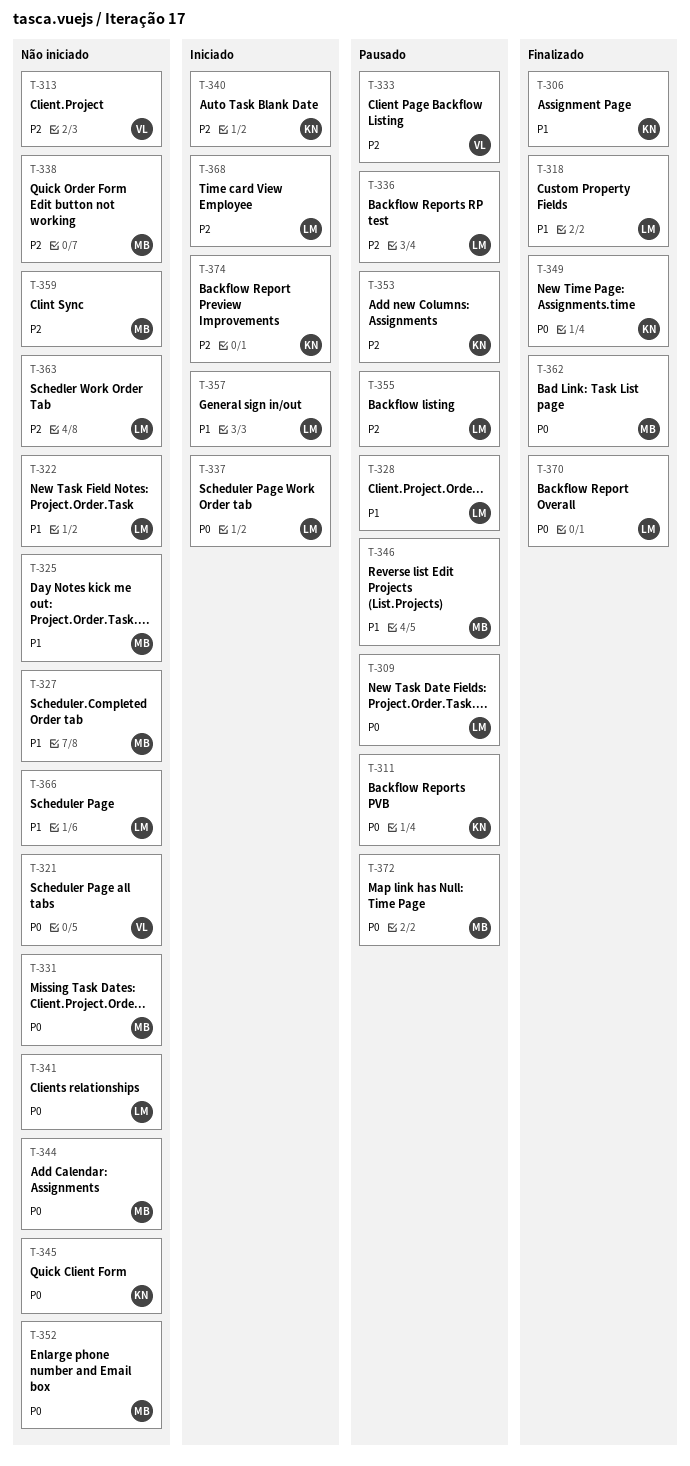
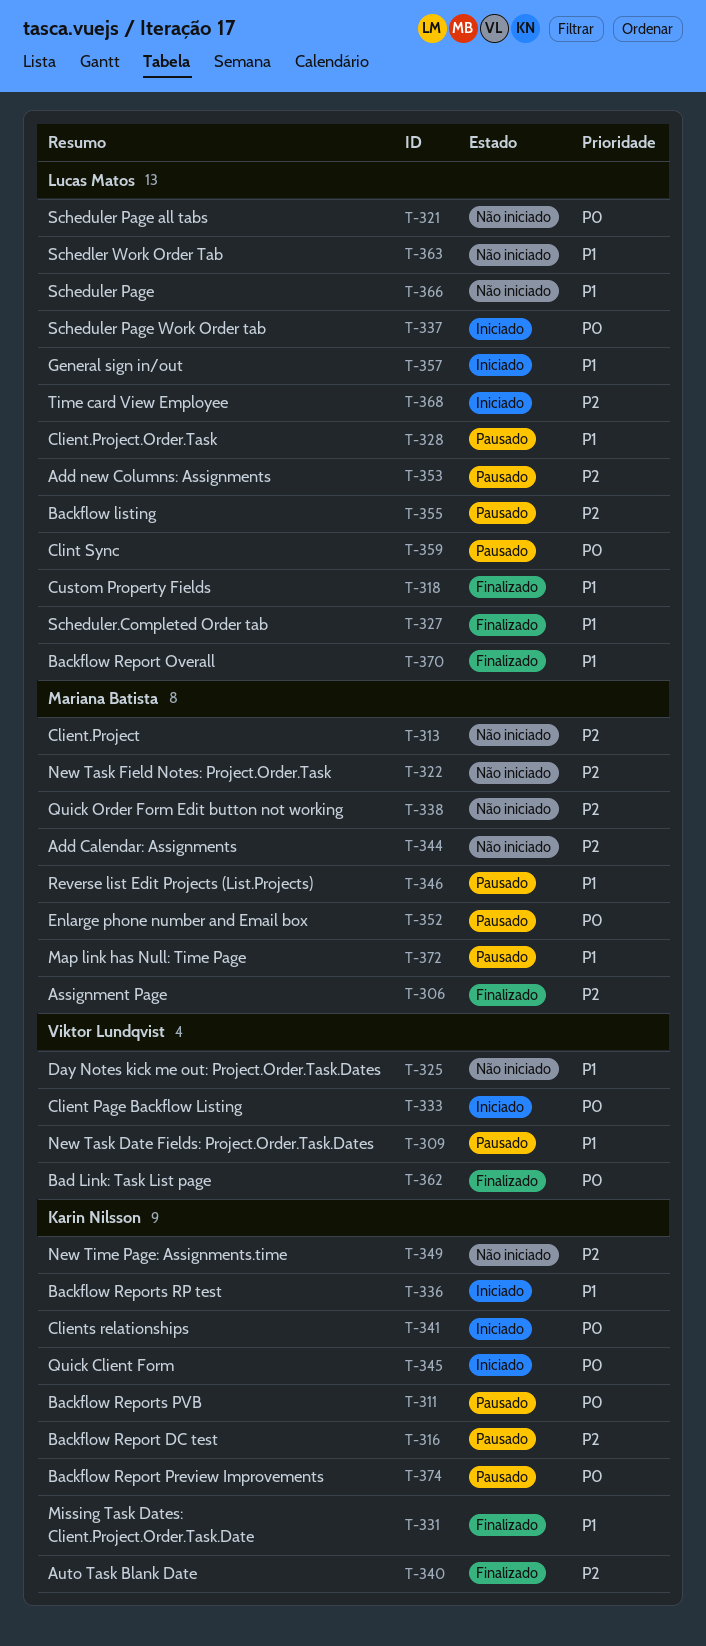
T-306, owner: Karin Nilsson -> Mariana Batista
T-306, priority: P1 -> P2
T-309, owner: Lucas Matos -> Viktor Lundqvist
T-309, priority: P0 -> P1
T-313, owner: Viktor Lundqvist -> Mariana Batista
T-316: none -> present
T-321, owner: Viktor Lundqvist -> Lucas Matos
T-322, owner: Lucas Matos -> Mariana Batista
T-322, priority: P1 -> P2
T-325, owner: Mariana Batista -> Viktor Lundqvist
T-327, status: Não iniciado -> Finalizado
T-327, owner: Mariana Batista -> Lucas Matos
T-331, status: Não iniciado -> Finalizado
T-331, owner: Mariana Batista -> Karin Nilsson
T-331, priority: P0 -> P1
T-333, status: Pausado -> Iniciado
T-333, priority: P2 -> P0
T-336, status: Pausado -> Iniciado
T-336, owner: Lucas Matos -> Karin Nilsson
T-336, priority: P2 -> P1
T-340, status: Iniciado -> Finalizado
T-341, status: Não iniciado -> Iniciado
T-341, owner: Lucas Matos -> Karin Nilsson
T-344, priority: P0 -> P2
T-345, status: Não iniciado -> Iniciado
T-349, status: Finalizado -> Não iniciado
T-349, priority: P0 -> P2
T-352, status: Não iniciado -> Pausado
T-353, owner: Karin Nilsson -> Lucas Matos
T-359, status: Não iniciado -> Pausado
T-359, owner: Mariana Batista -> Lucas Matos
T-359, priority: P2 -> P0
T-362, owner: Mariana Batista -> Viktor Lundqvist
T-363, priority: P2 -> P1
T-370, priority: P0 -> P1
T-372, priority: P0 -> P1
T-374, status: Iniciado -> Pausado
T-374, priority: P2 -> P0

